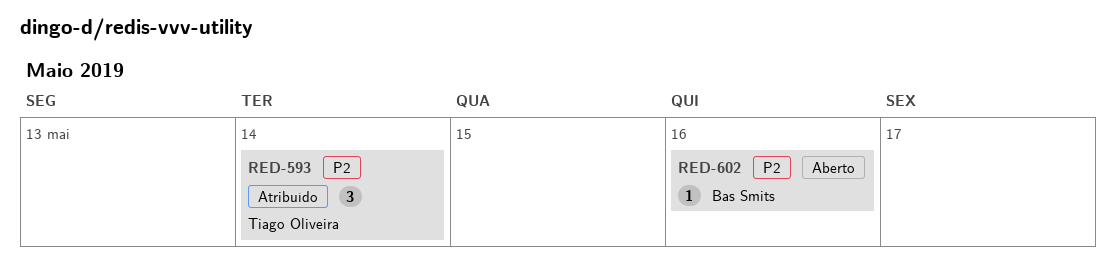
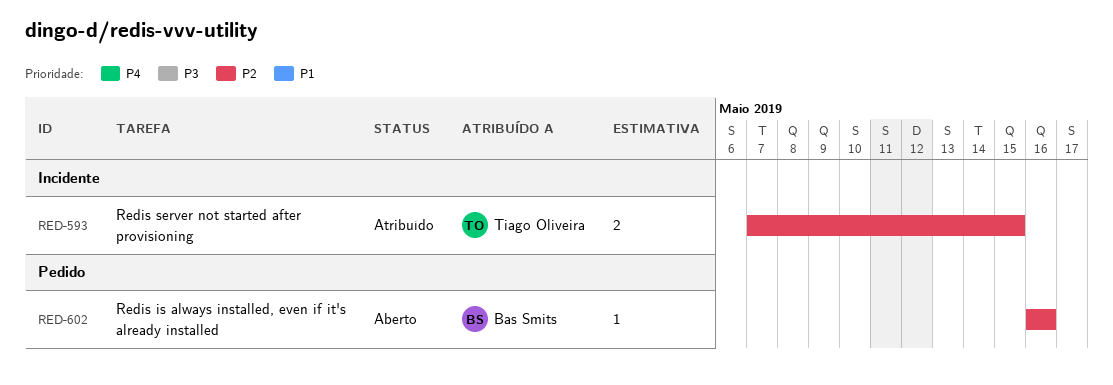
RED-593, estimate: 3 -> 2
RED-593, due: May 14 -> May 15

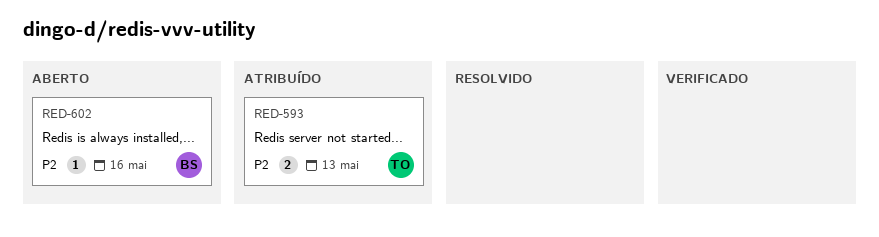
RED-593, due: May 15 -> May 13

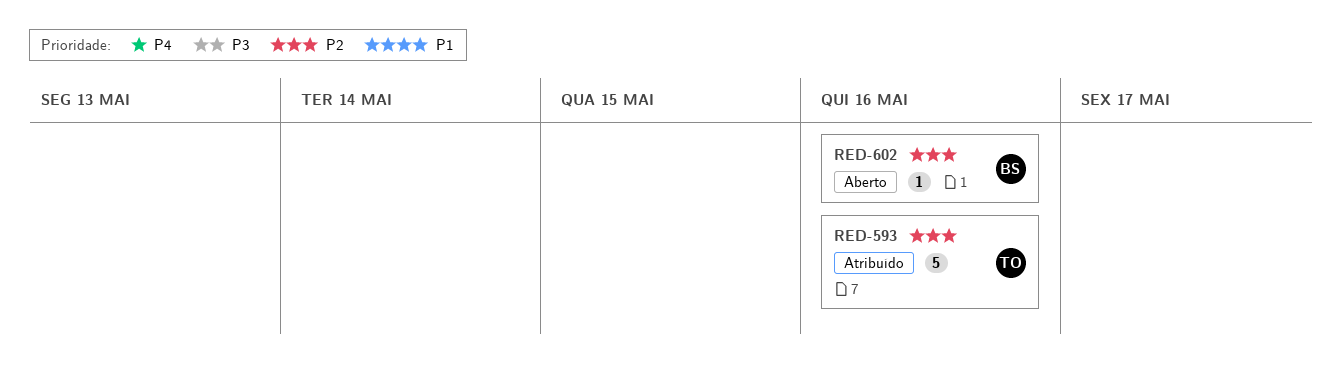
RED-593, estimate: 2 -> 5
RED-593, due: May 13 -> May 16

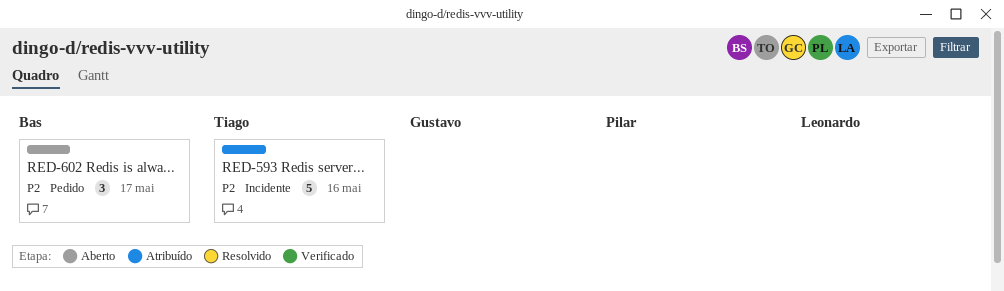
RED-602, estimate: 1 -> 3
RED-602, due: May 16 -> May 17

